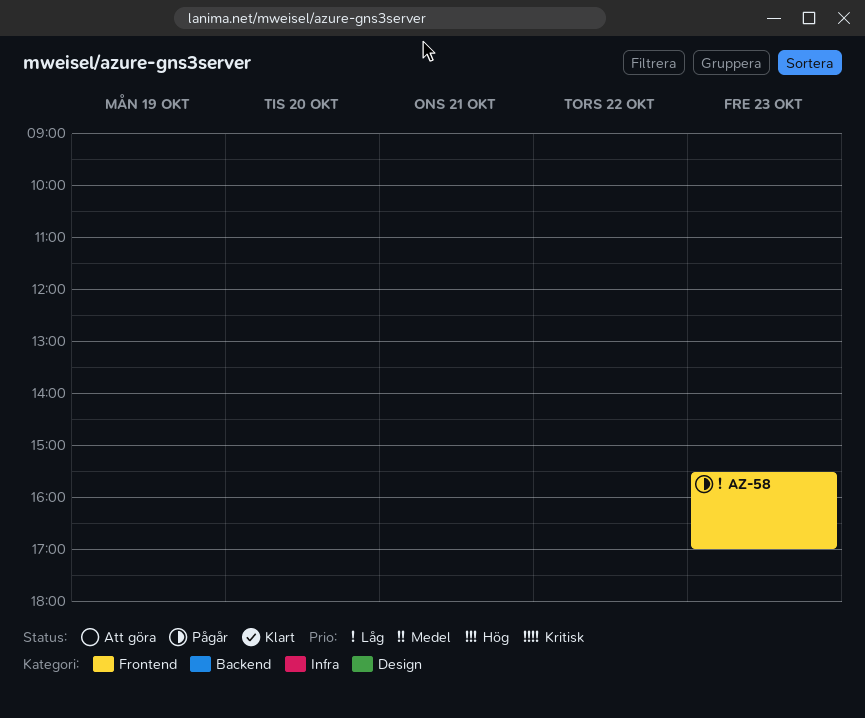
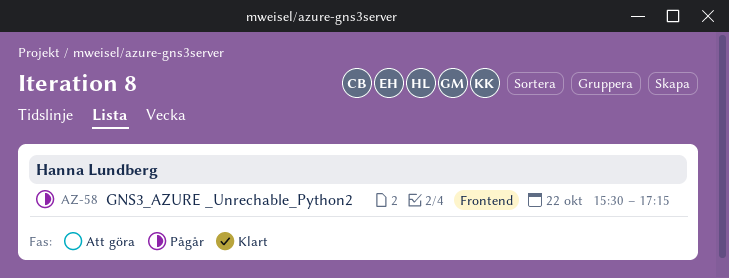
AZ-58, day: Oct 23 -> Oct 22
AZ-58, ends: 17:00 -> 17:15

